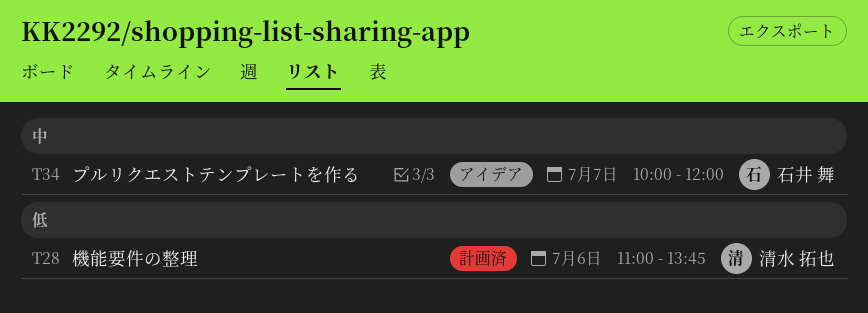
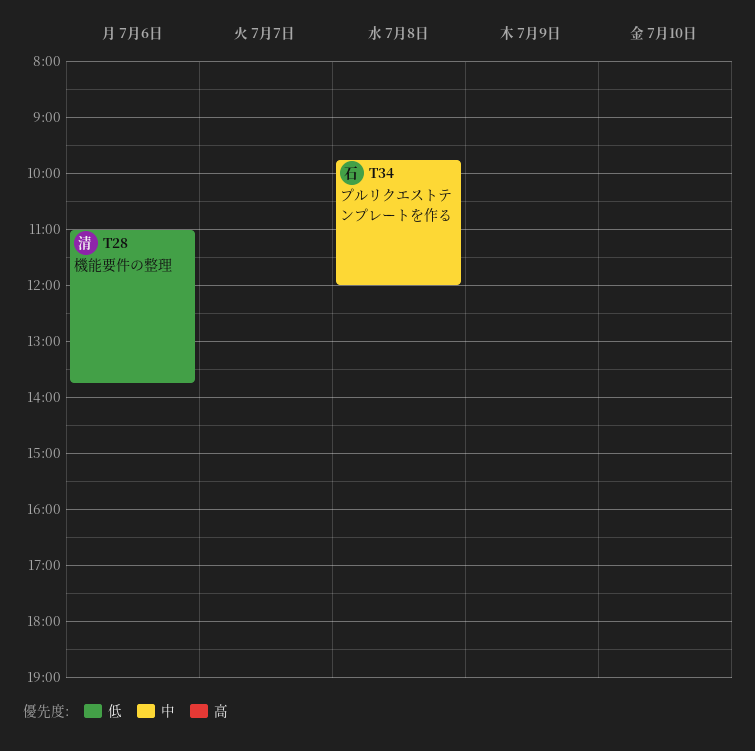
T34, day: Jul 7 -> Jul 8
T34, begins: 10:00 -> 09:45

